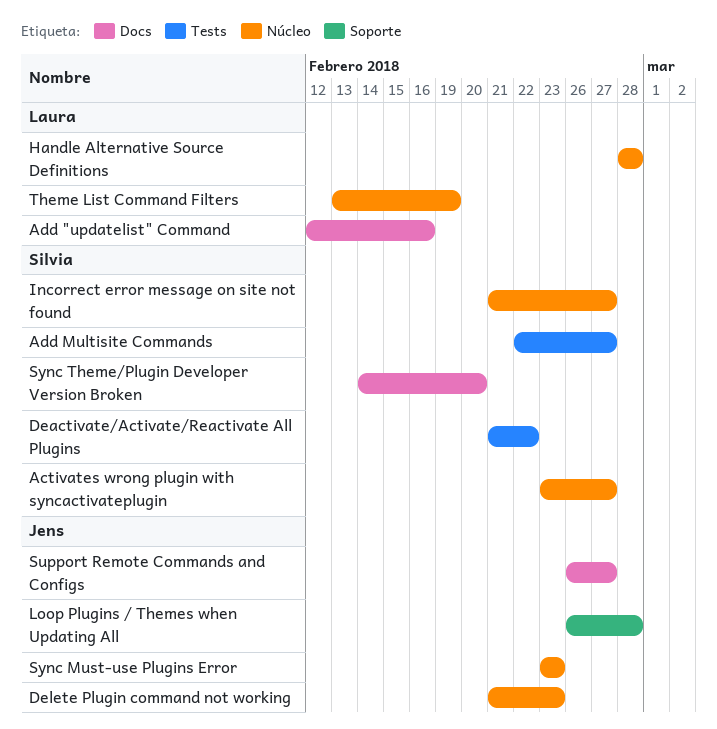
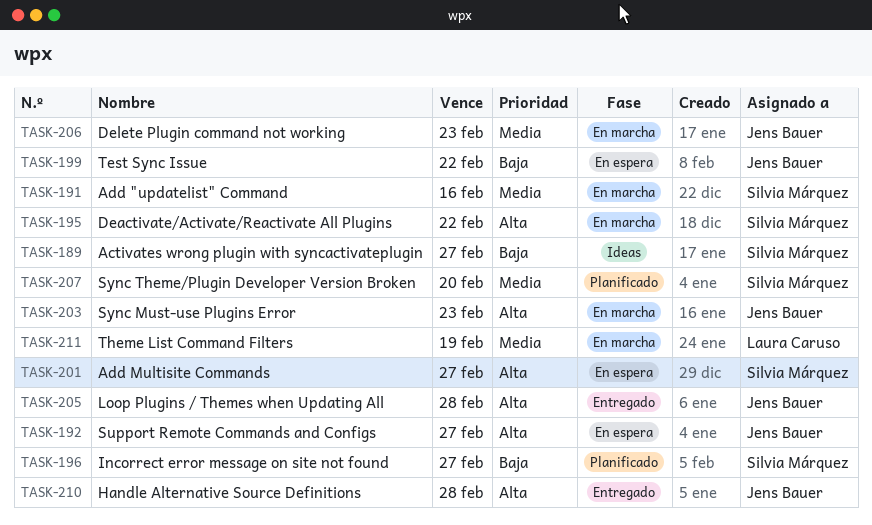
Add "updatelist" Command, owner: Laura Caruso -> Silvia Márquez
Handle Alternative Source Definitions, owner: Laura Caruso -> Jens Bauer
Test Sync Issue: none -> present

